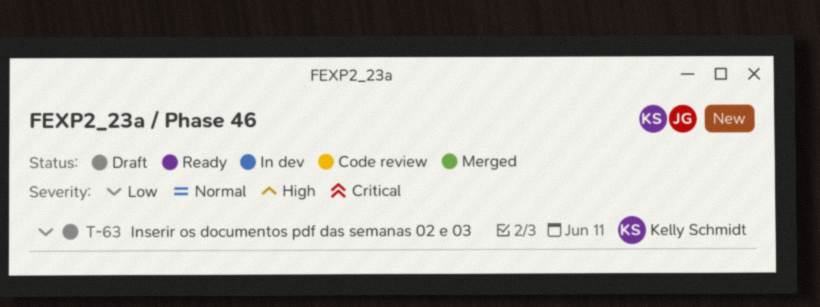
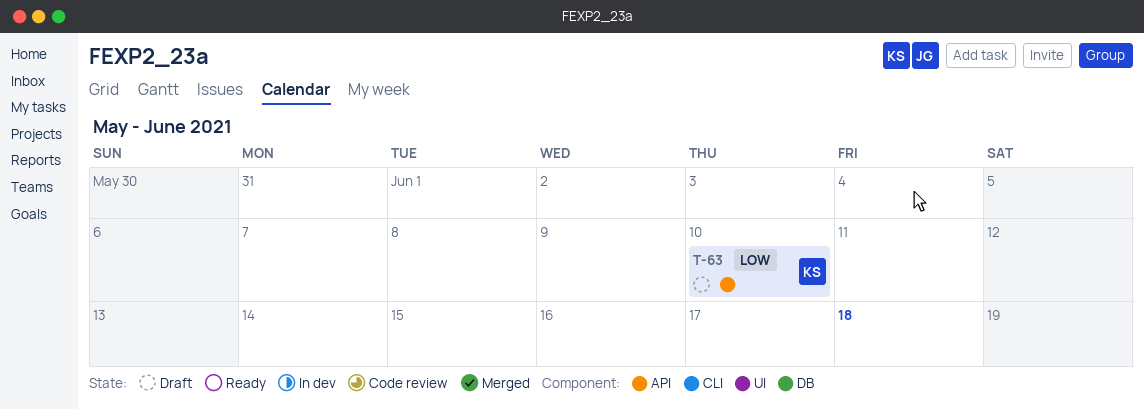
T-63, due: Jun 11 -> Jun 10

